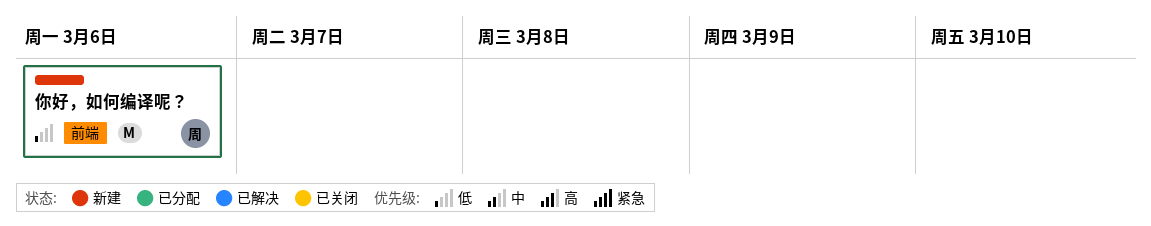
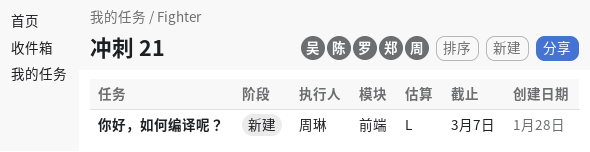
你好，如何编译呢？, estimate: M -> L
你好，如何编译呢？, due: Mar 6 -> Mar 7

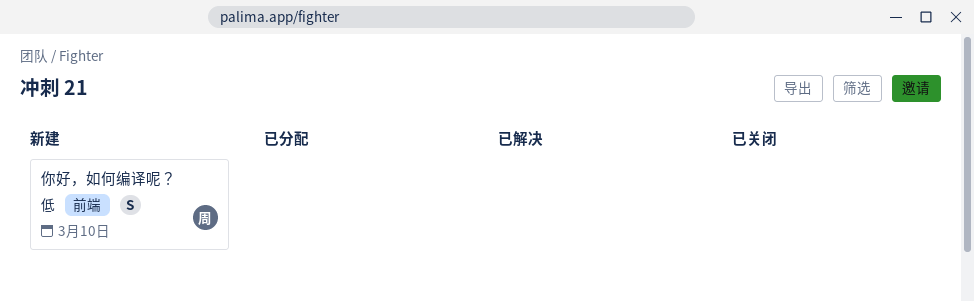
你好，如何编译呢？, estimate: L -> S
你好，如何编译呢？, due: Mar 7 -> Mar 10

